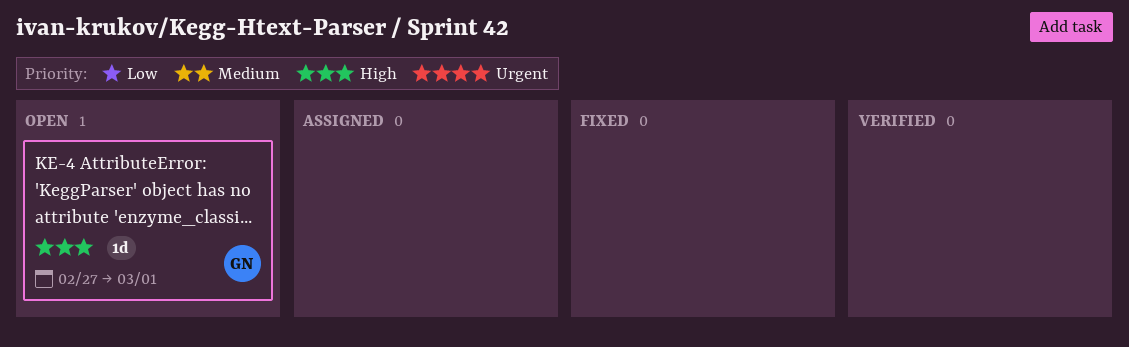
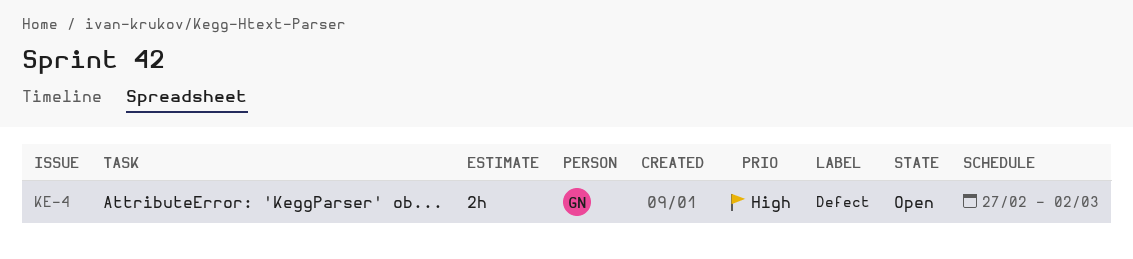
KE-4, estimate: 1d -> 2h
KE-4, due: Mar 1 -> Mar 2

